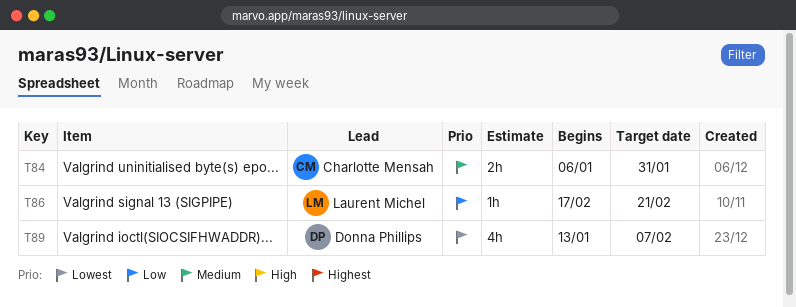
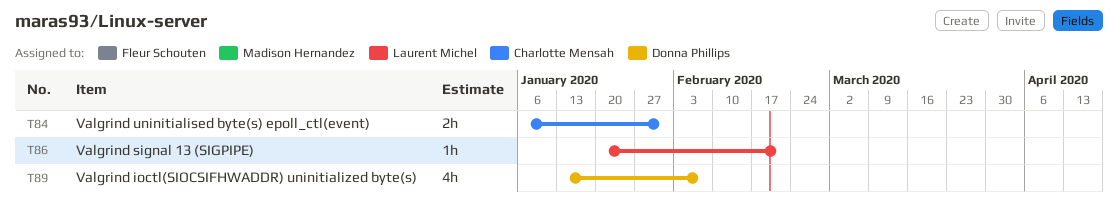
T86, start: Feb 17 -> Jan 20

